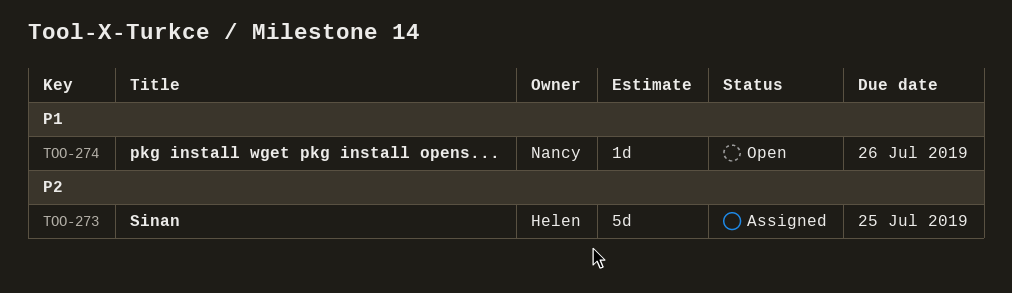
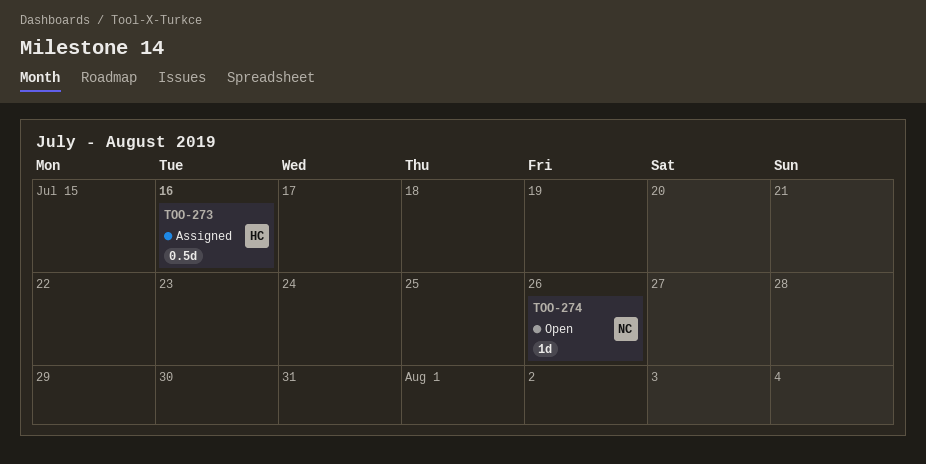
TOO-273, estimate: 5d -> 0.5d
TOO-273, due: Jul 25 -> Jul 16

